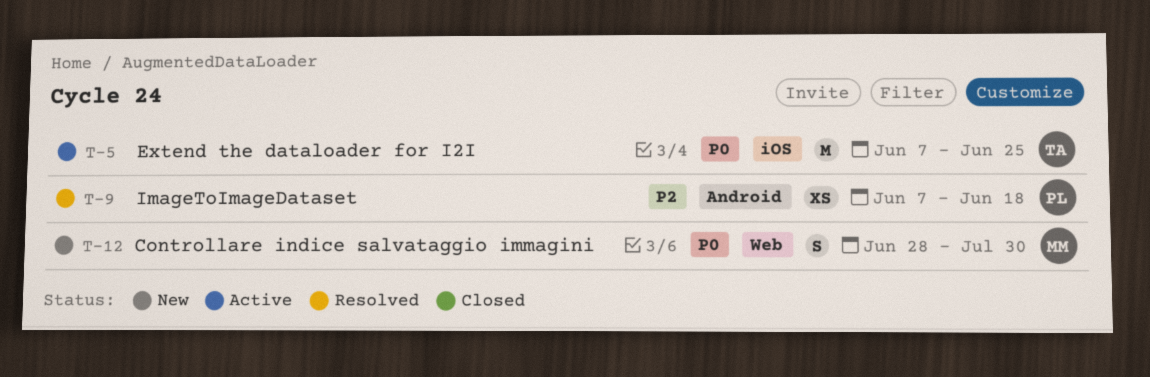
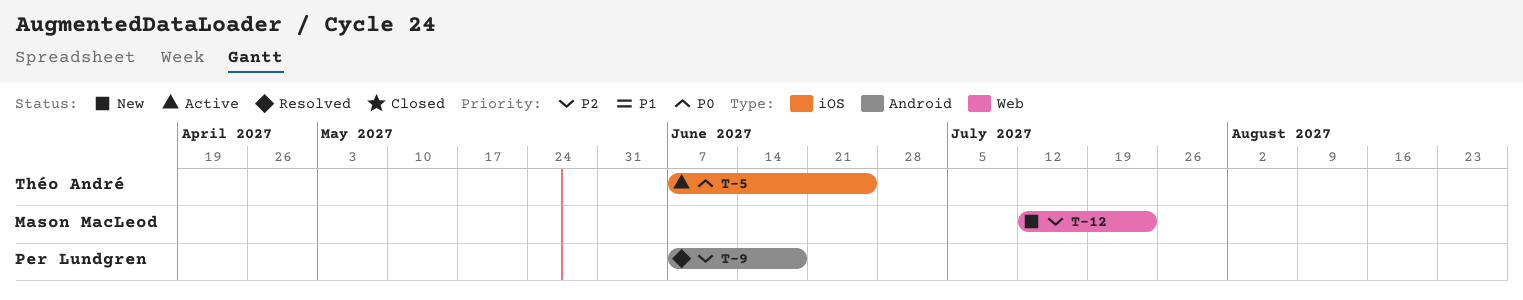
T-12, priority: P0 -> P2
T-12, start: Jun 28 -> Jul 12
T-12, due: Jul 30 -> Jul 23

